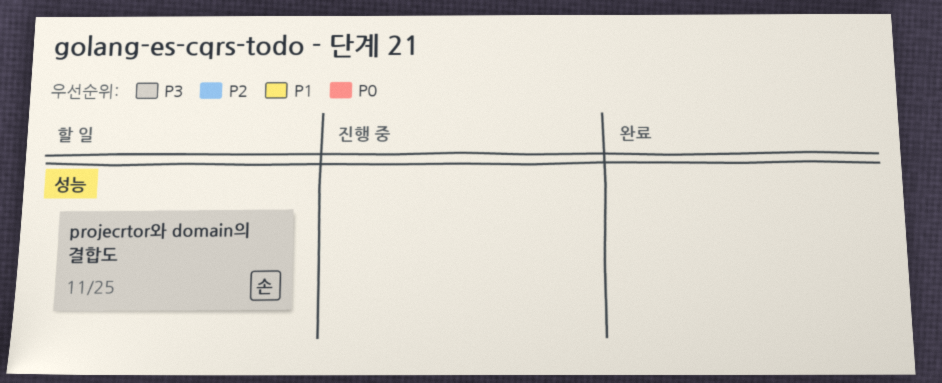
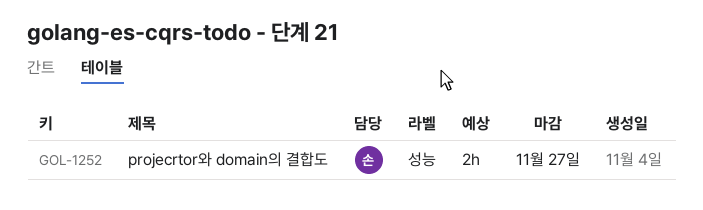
projecrtor와 domain의 결합도, due: Nov 25 -> Nov 27

